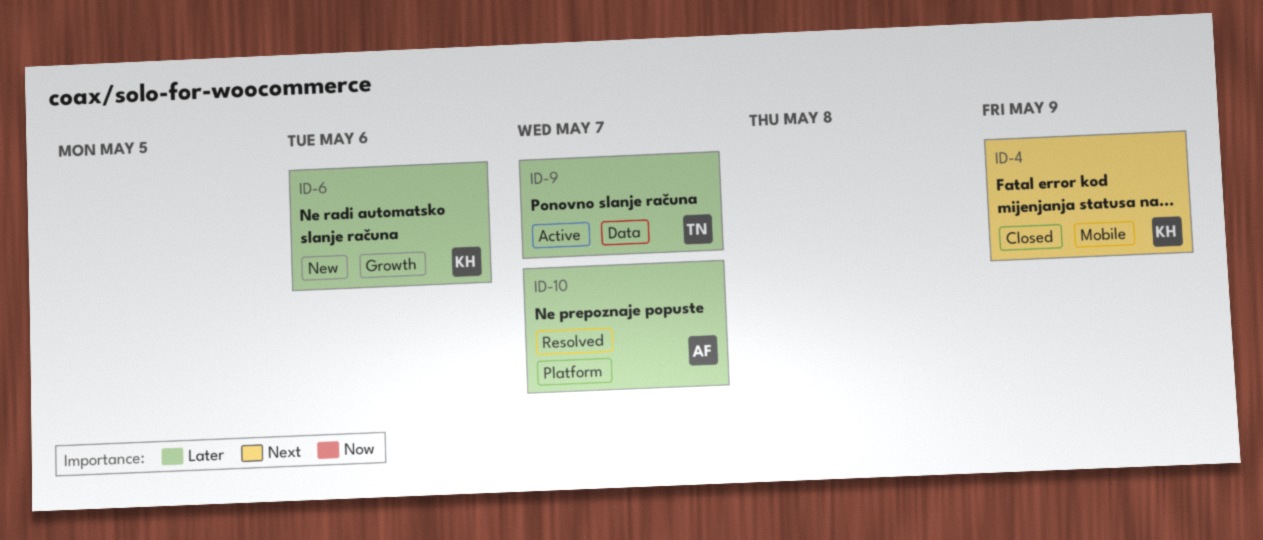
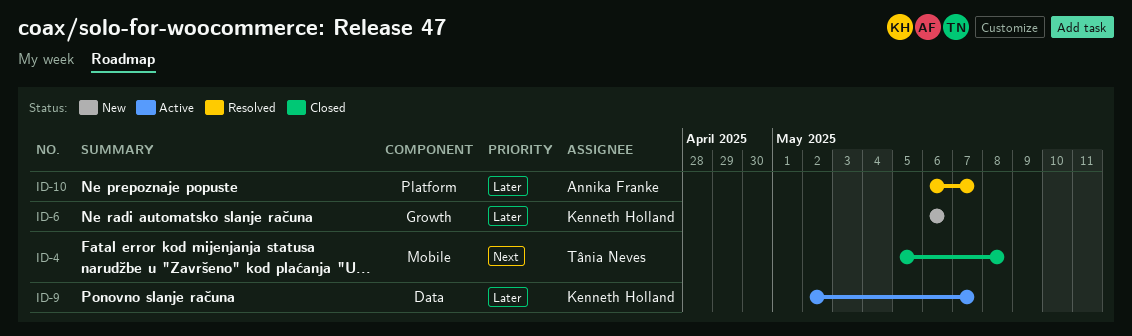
ID-4, owner: Kenneth Holland -> Tânia Neves
ID-4, due: May 9 -> May 8
ID-9, owner: Tânia Neves -> Kenneth Holland

